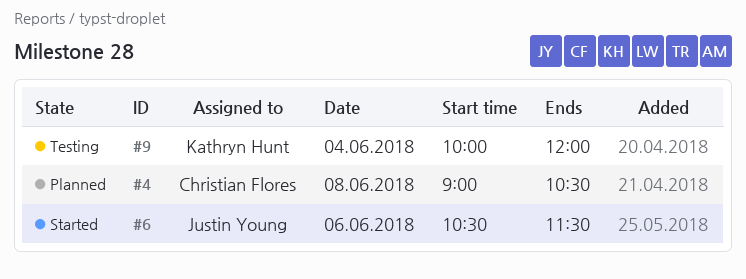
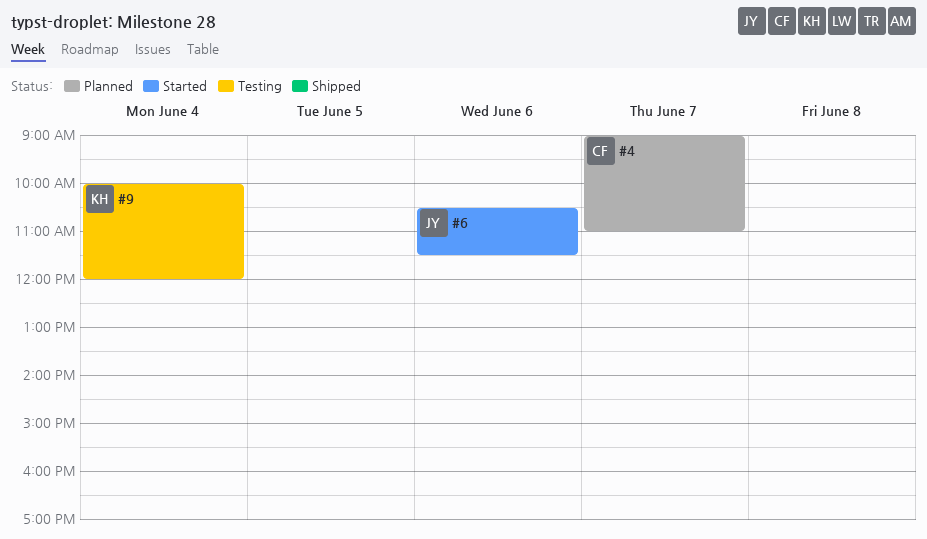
#4, day: Jun 8 -> Jun 7
#4, ends: 10:30 -> 11:00

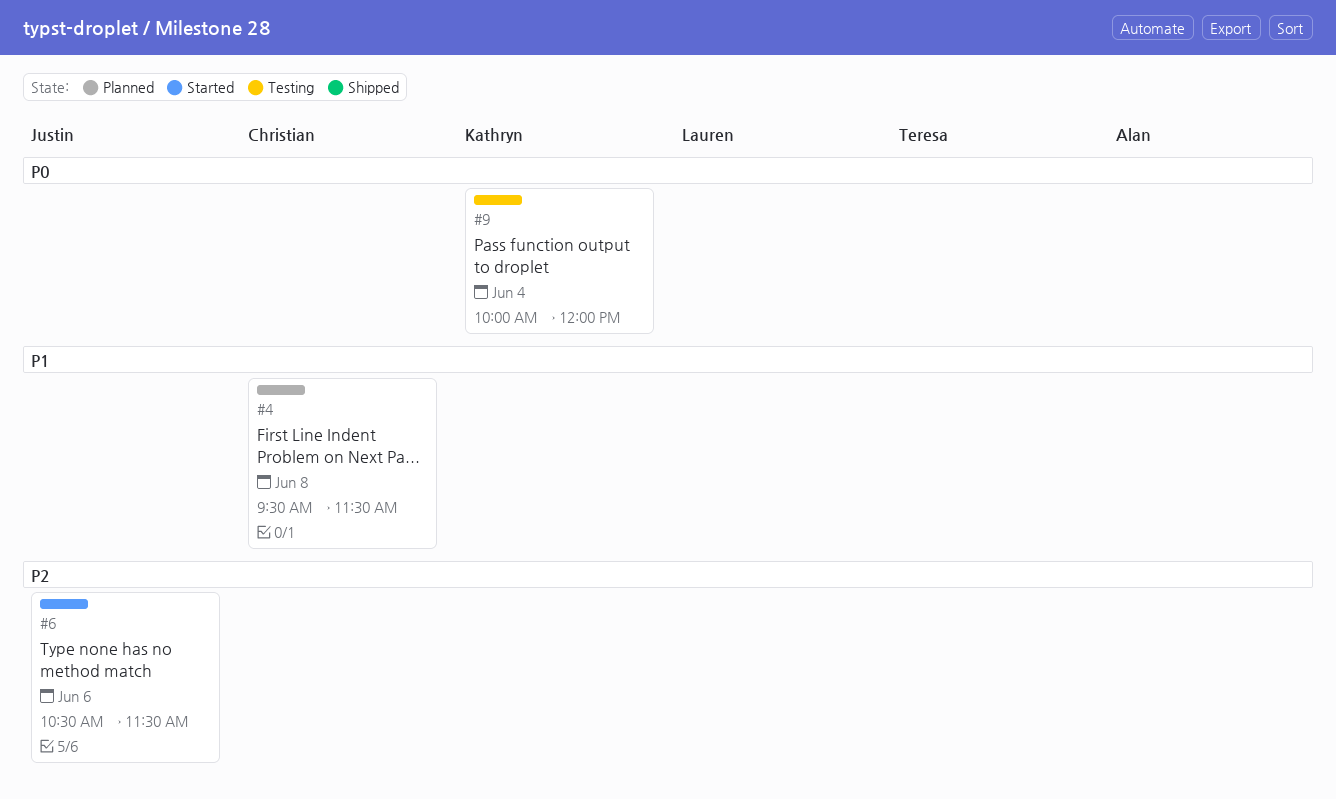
#4, day: Jun 7 -> Jun 8
#4, begins: 09:00 -> 09:30
#4, ends: 11:00 -> 11:30

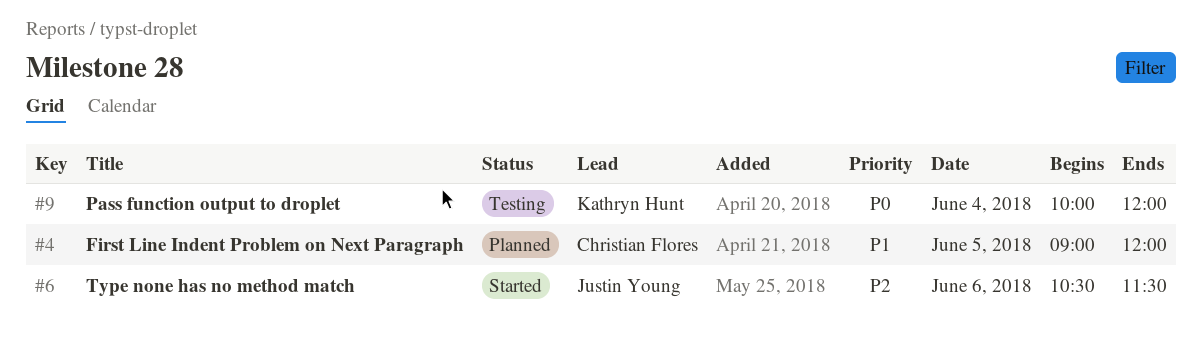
#4, day: Jun 8 -> Jun 5
#4, begins: 09:30 -> 09:00
#4, ends: 11:30 -> 12:00

